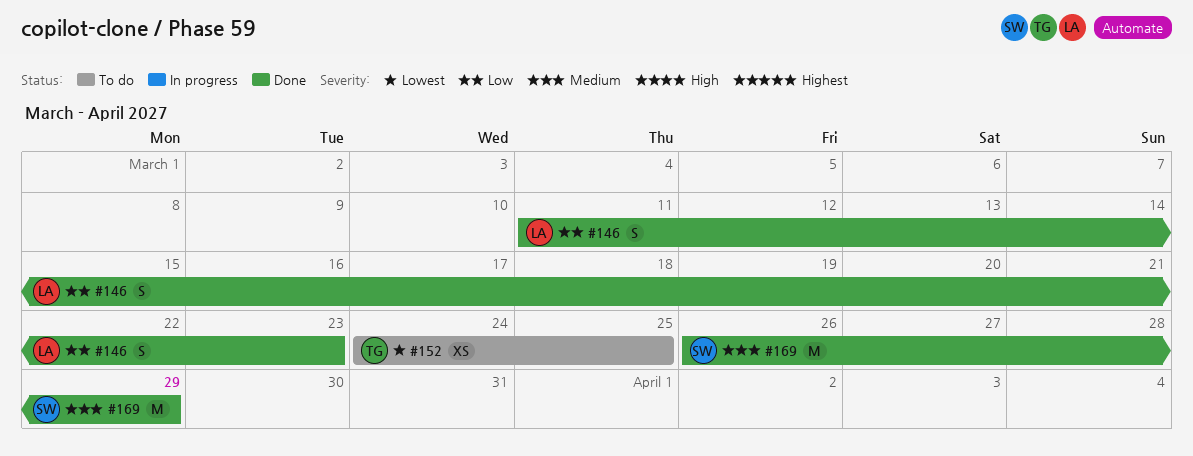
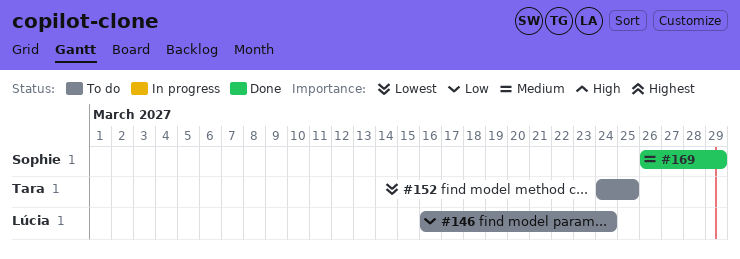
#146, status: Done -> To do
#146, start: Mar 11 -> Mar 16
#146, due: Mar 23 -> Mar 24

